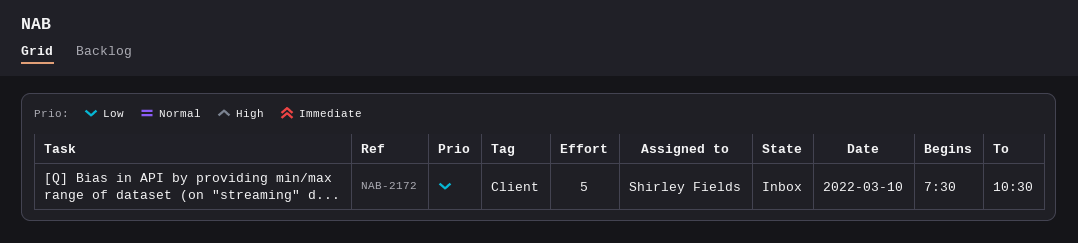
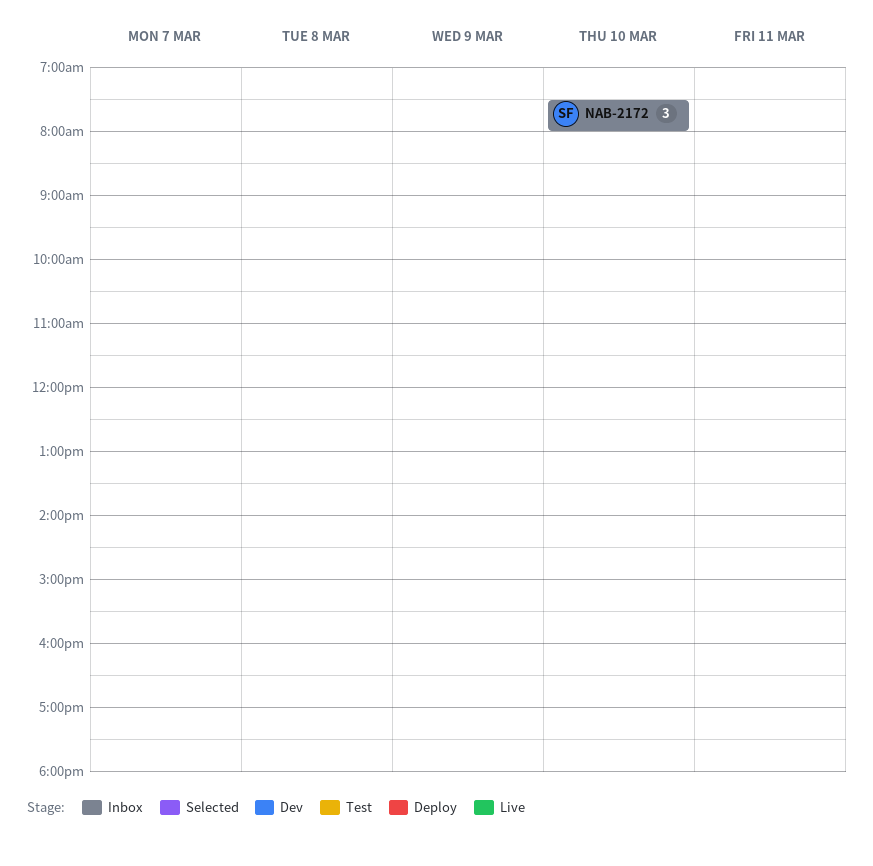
NAB-2172, estimate: 5 -> 3
NAB-2172, ends: 10:30 -> 08:00

